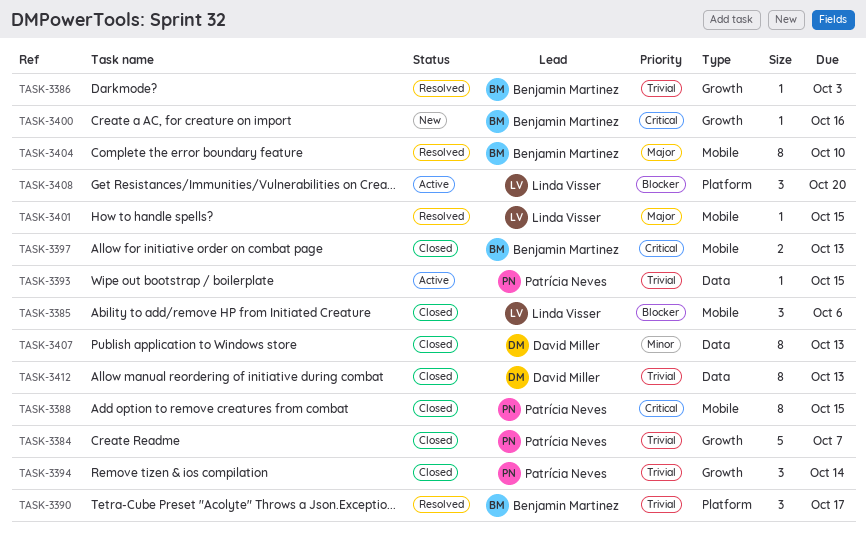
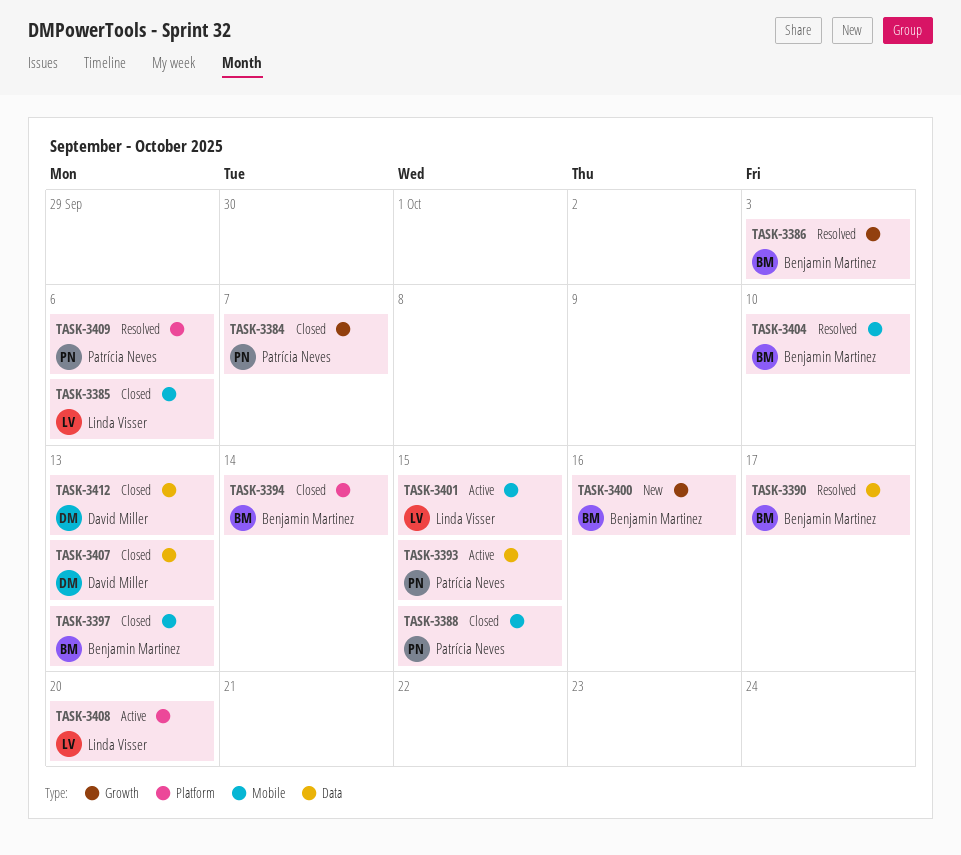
TASK-3390, label: Platform -> Data
TASK-3394, owner: Patrícia Neves -> Benjamin Martinez
TASK-3394, label: Growth -> Platform
TASK-3401, status: Resolved -> Active
TASK-3409: none -> present

